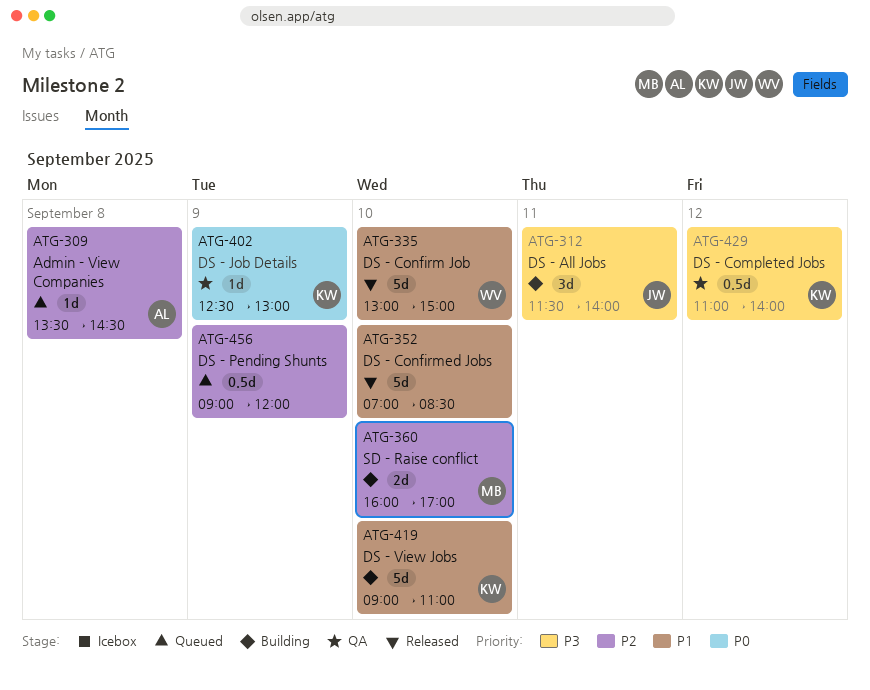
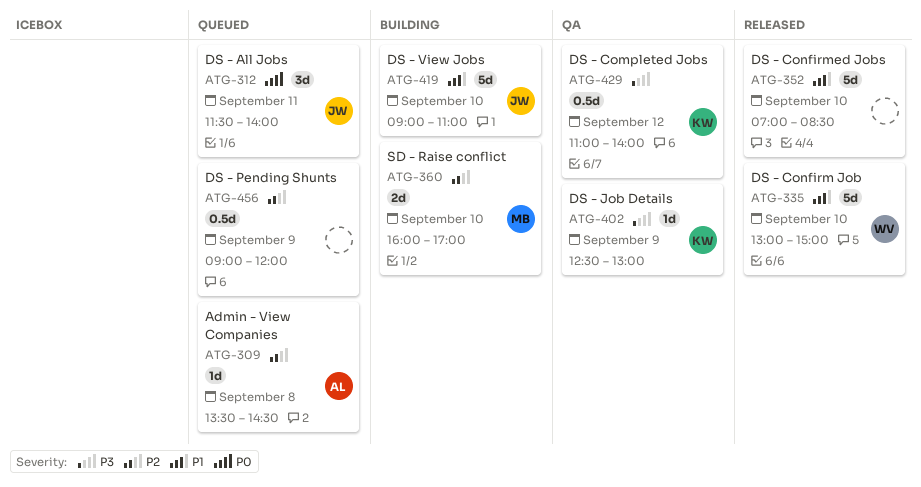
ATG-312, status: Building -> Queued
ATG-312, priority: P3 -> P0
ATG-402, priority: P0 -> P3
ATG-419, owner: KW -> JW

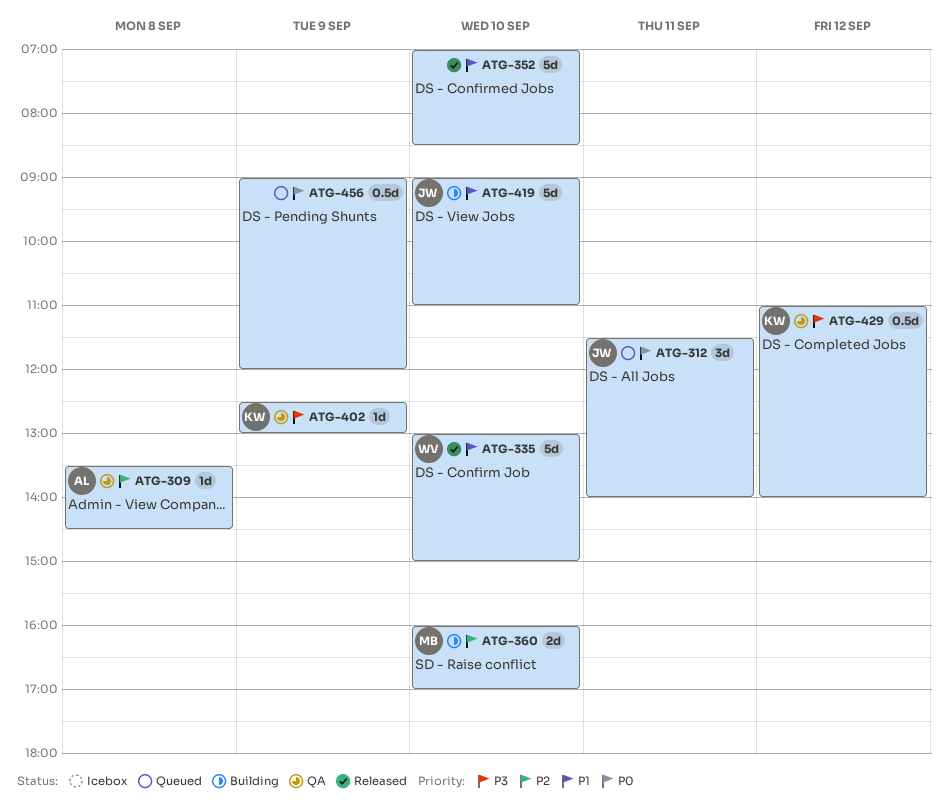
ATG-309, status: Queued -> QA
ATG-456, priority: P2 -> P0

